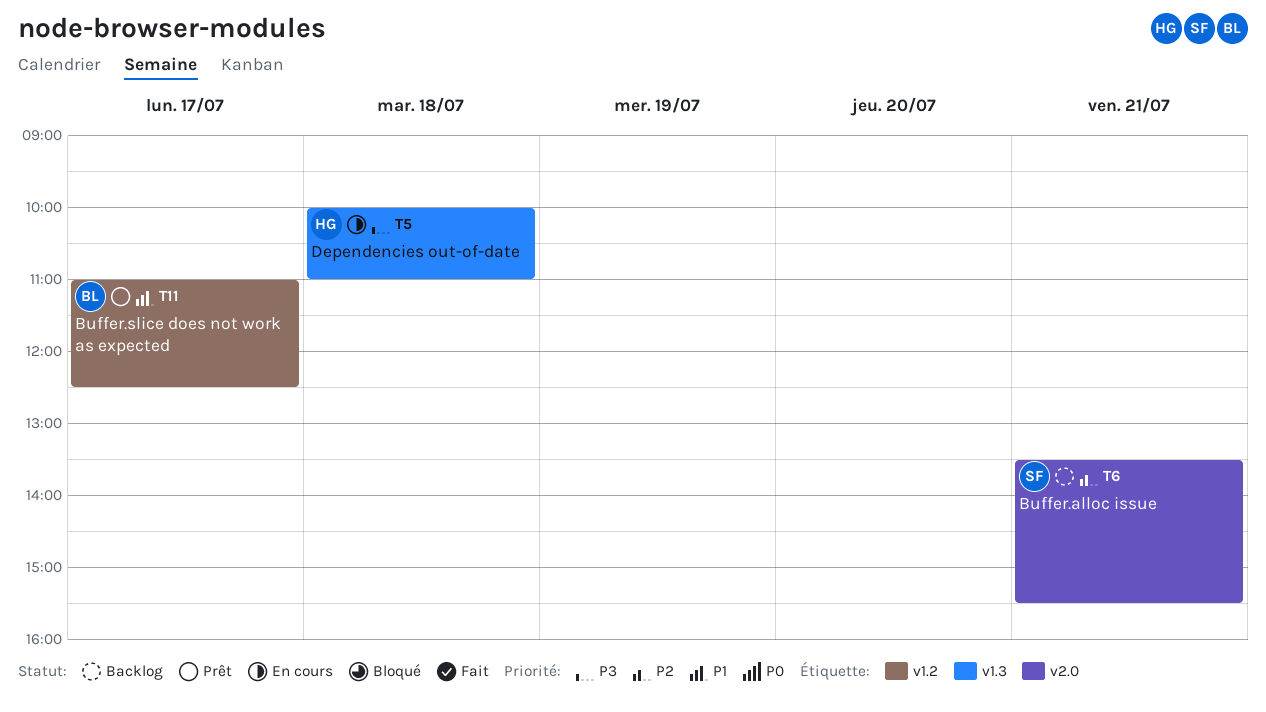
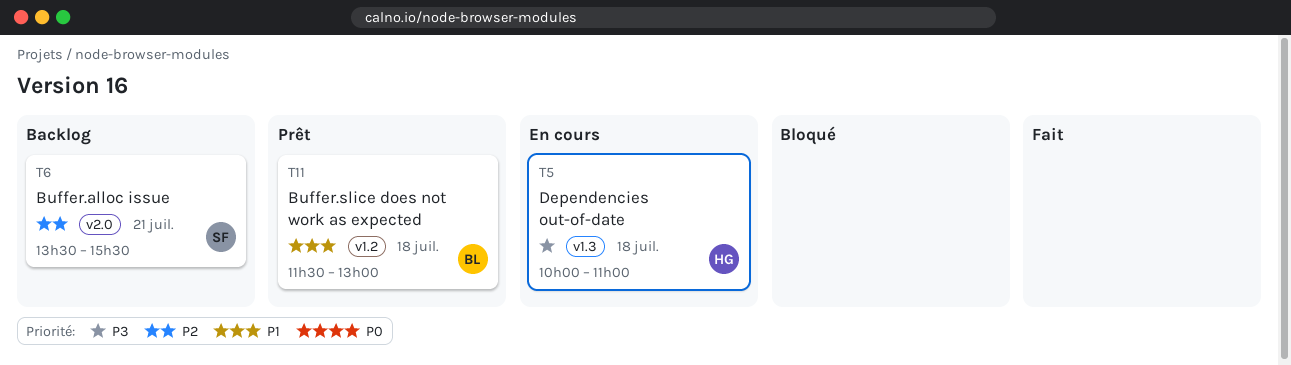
T11, day: Jul 17 -> Jul 18
T11, begins: 11:00 -> 11:30
T11, ends: 12:30 -> 13:00

